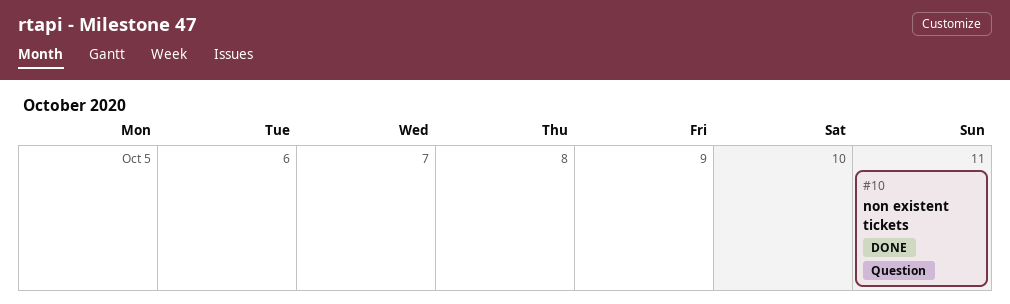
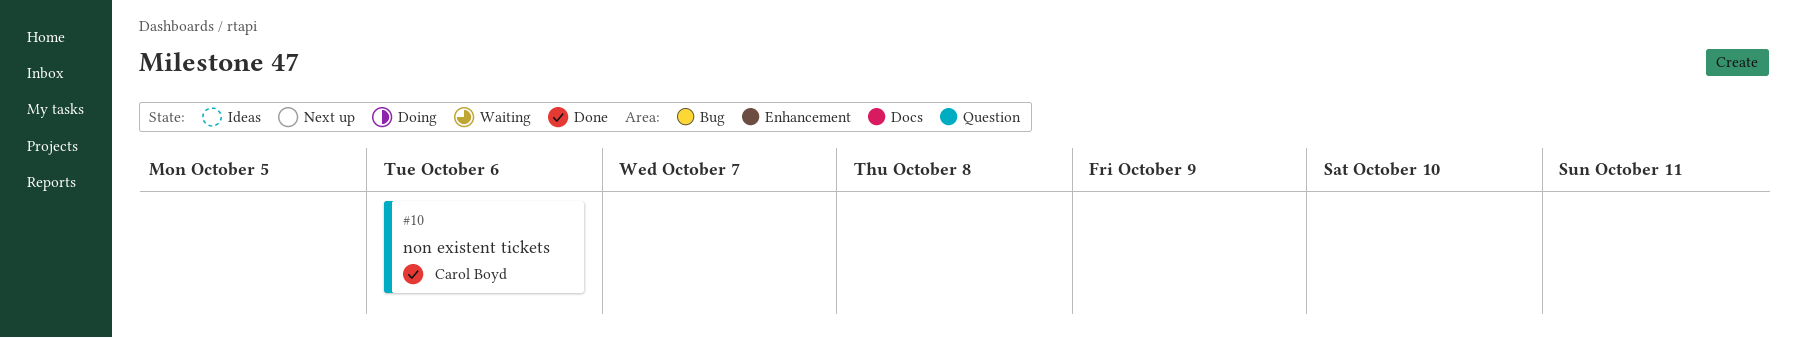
#10, due: Oct 11 -> Oct 6

